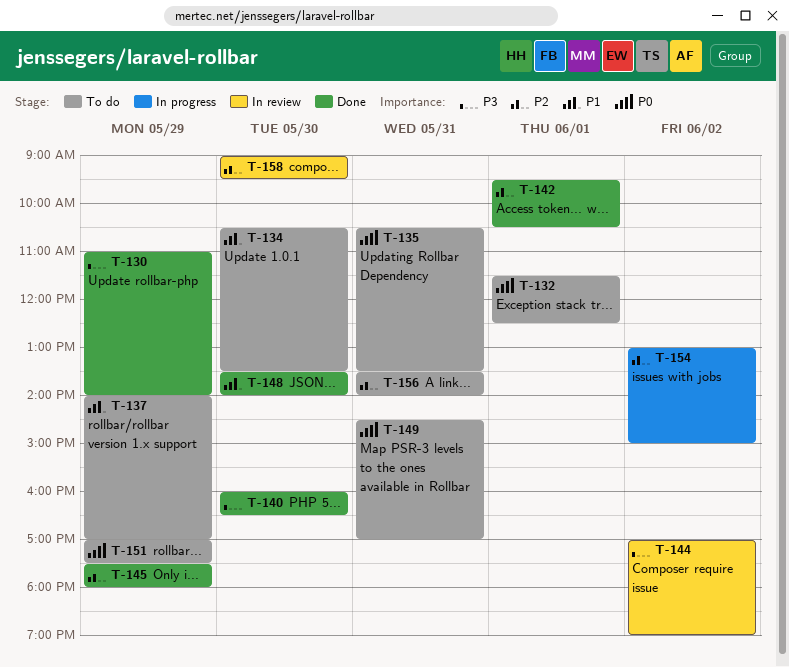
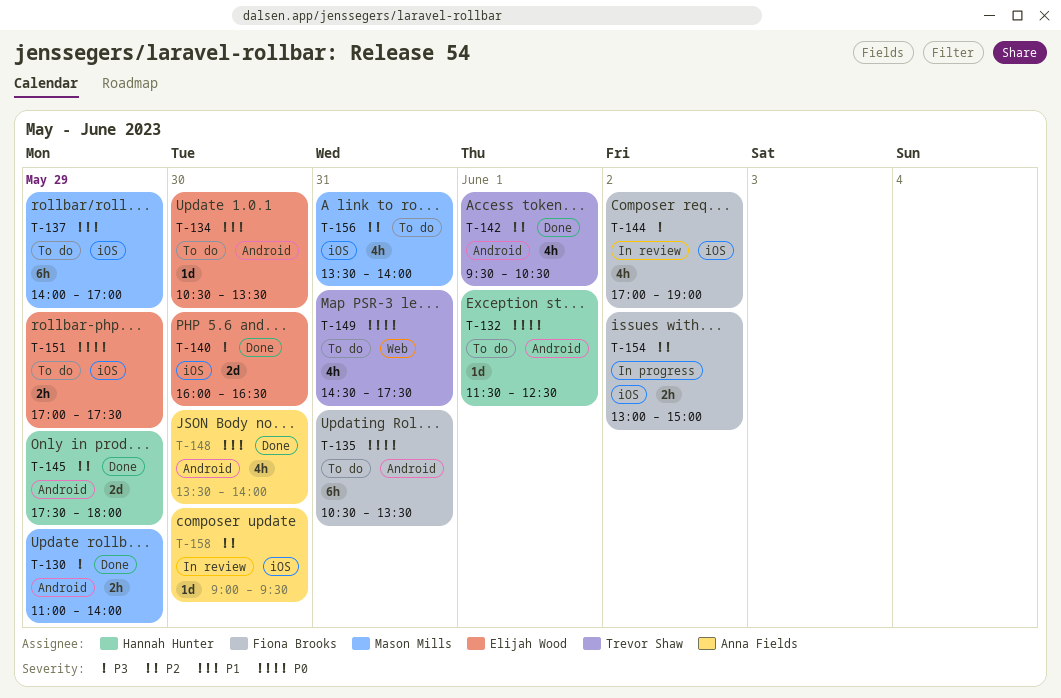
T-149, ends: 17:00 -> 17:30

